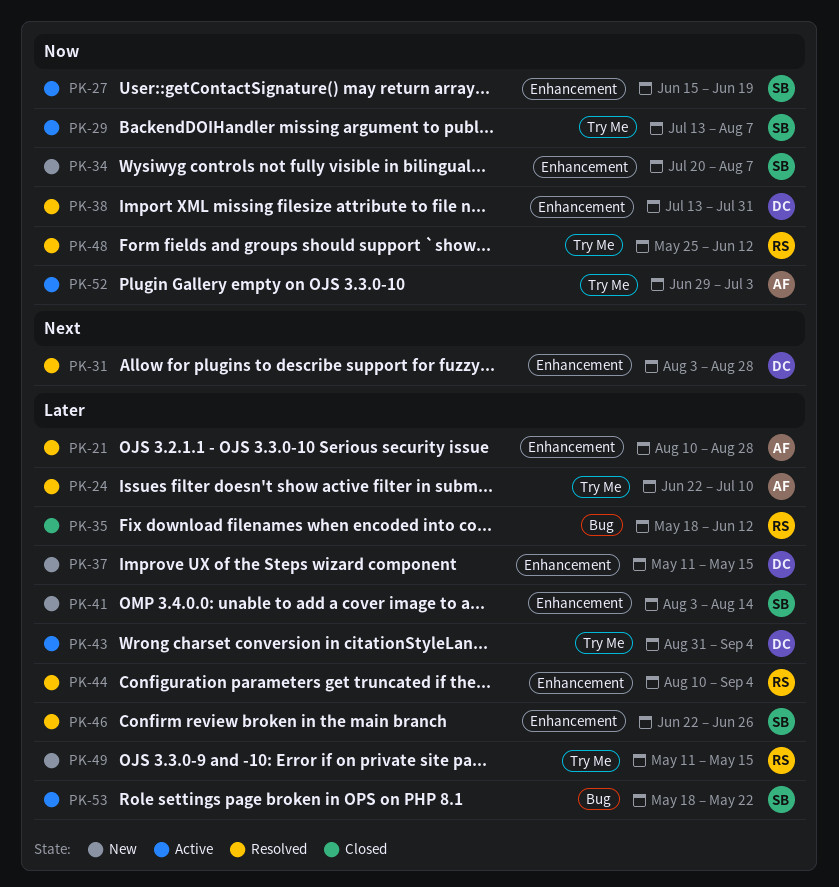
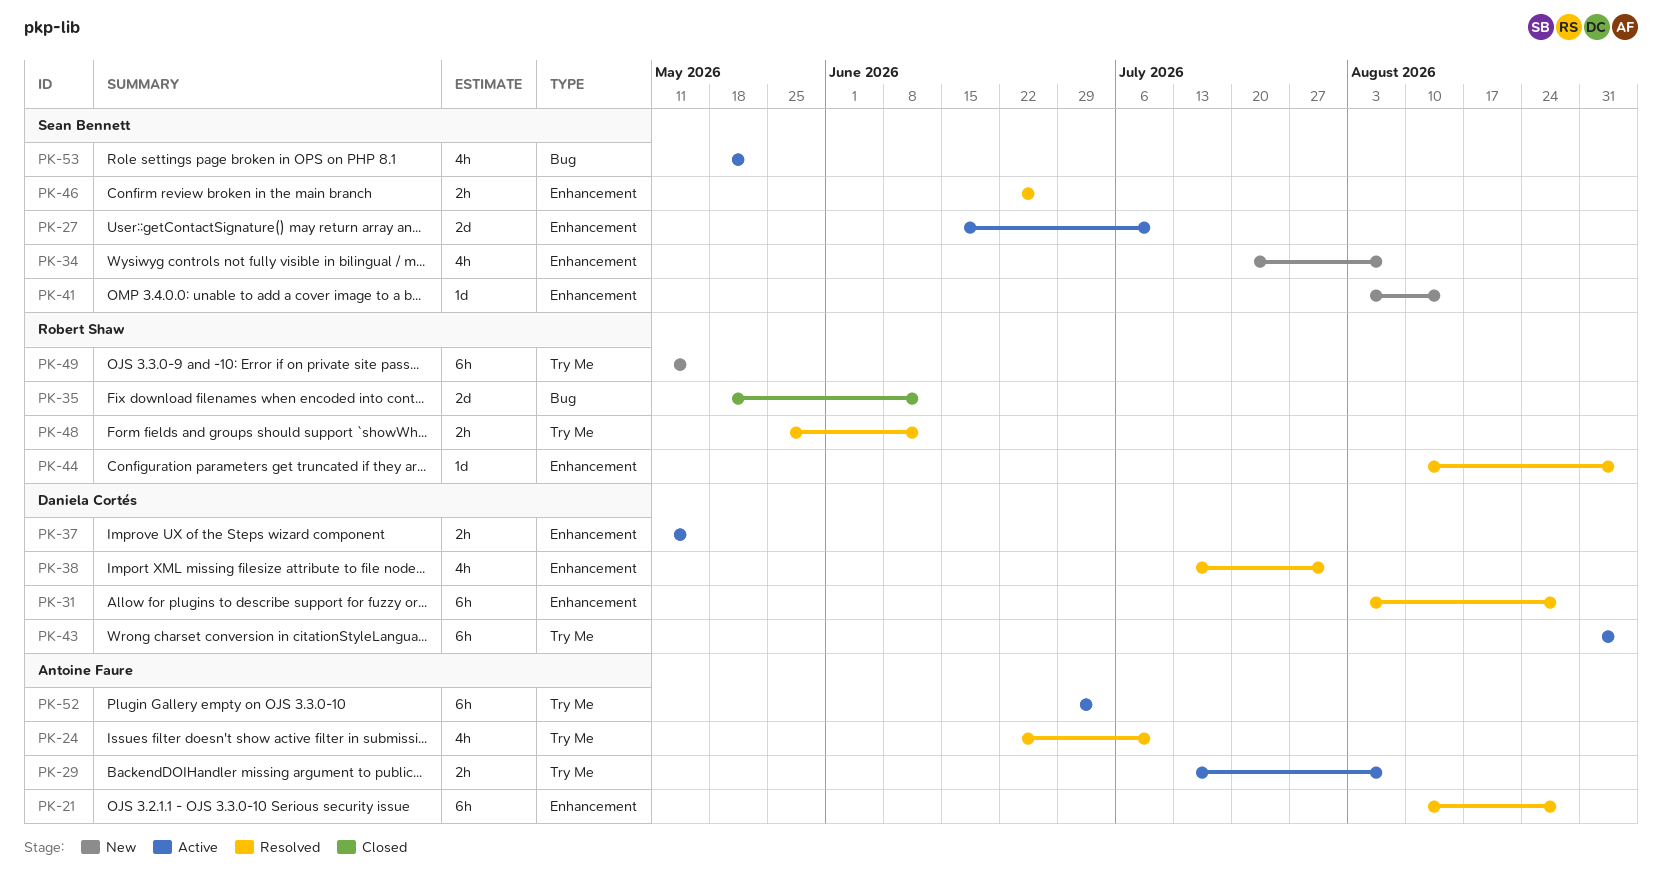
PK-27, due: Jun 19 -> Jul 10
PK-29, owner: Sean Bennett -> Antoine Faure
PK-37, status: New -> Active

